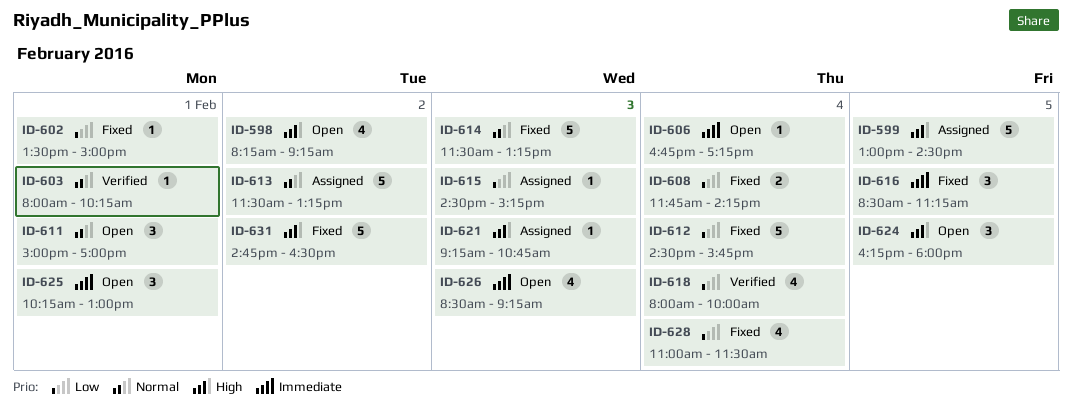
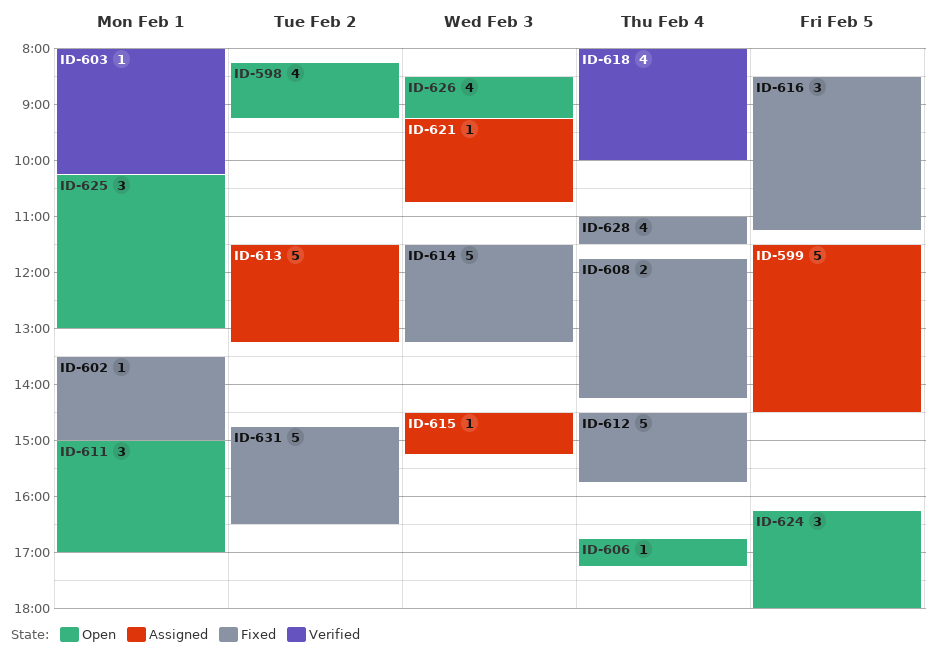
ID-599, begins: 13:00 -> 11:30

